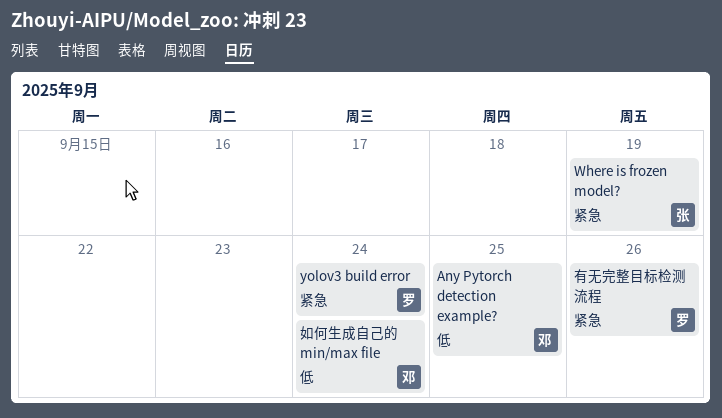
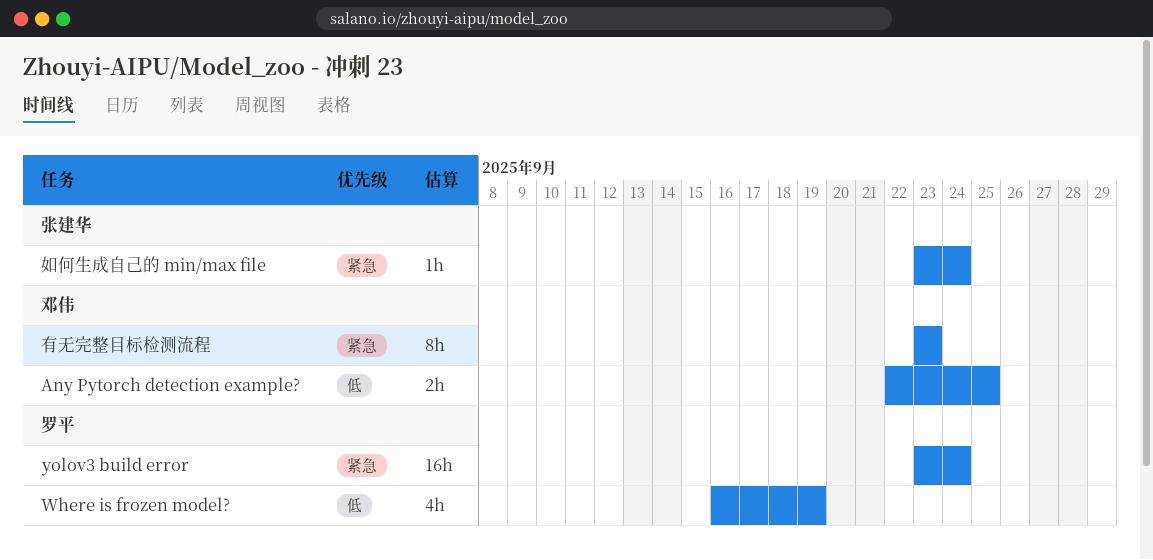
Where is frozen model?, owner: 张建华 -> 罗平
Where is frozen model?, priority: 紧急 -> 低
如何生成自己的 min/max file, owner: 邓伟 -> 张建华
如何生成自己的 min/max file, priority: 低 -> 紧急
有无完整目标检测流程, owner: 罗平 -> 邓伟
有无完整目标检测流程, due: Sep 26 -> Sep 23

